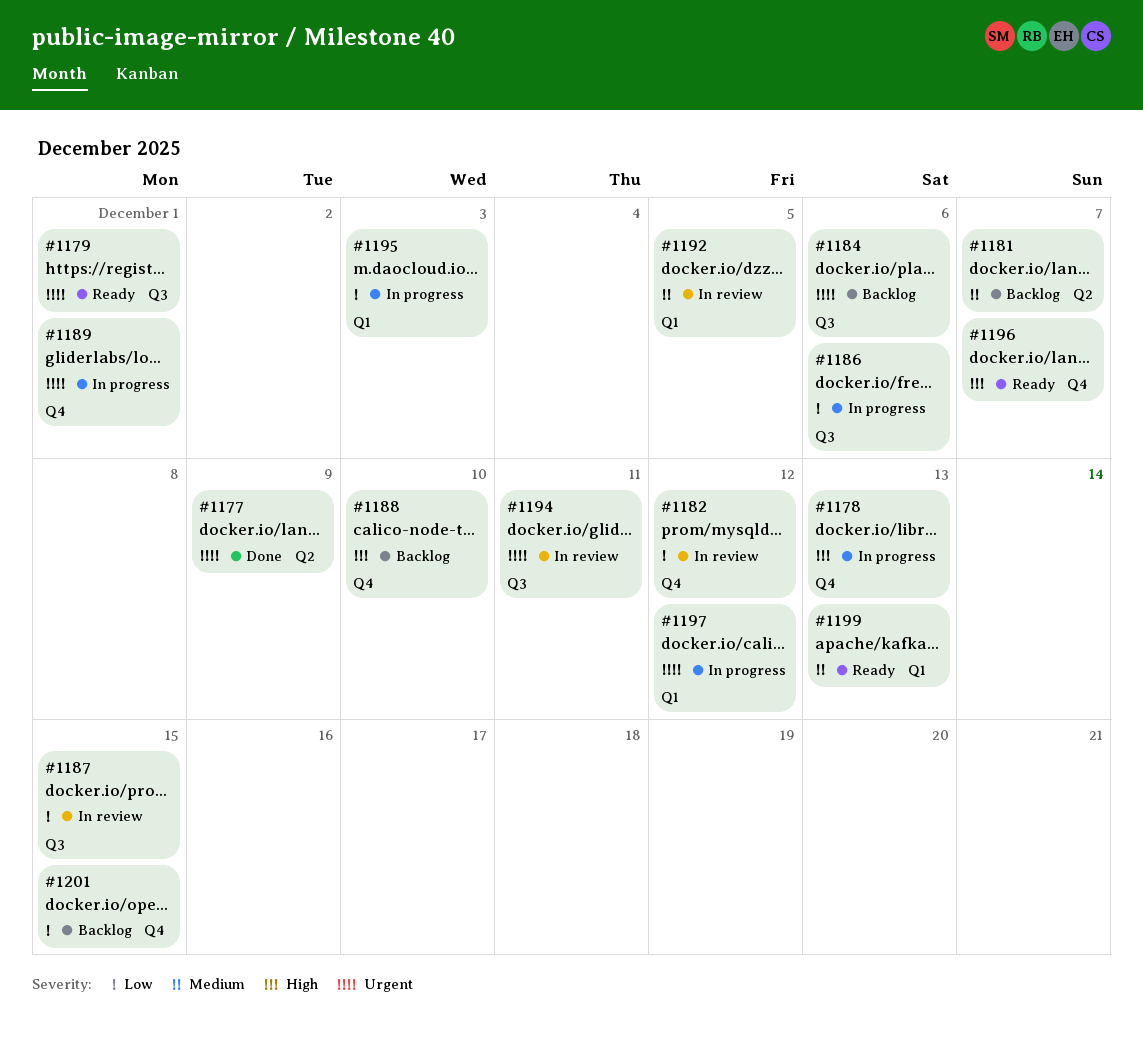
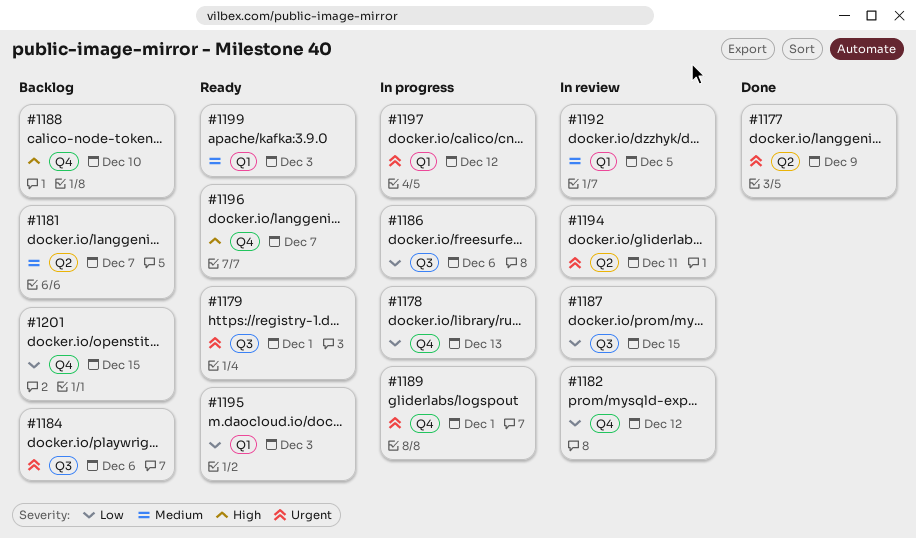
#1178, priority: High -> Low
#1194, label: Q3 -> Q2
#1195, status: In progress -> Ready
#1199, due: Dec 13 -> Dec 3

